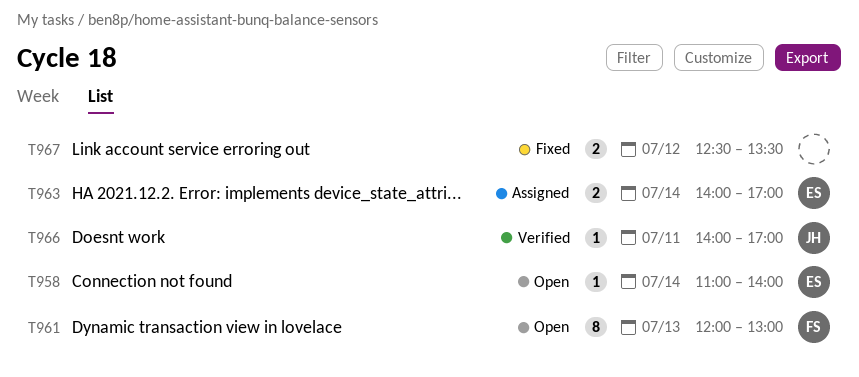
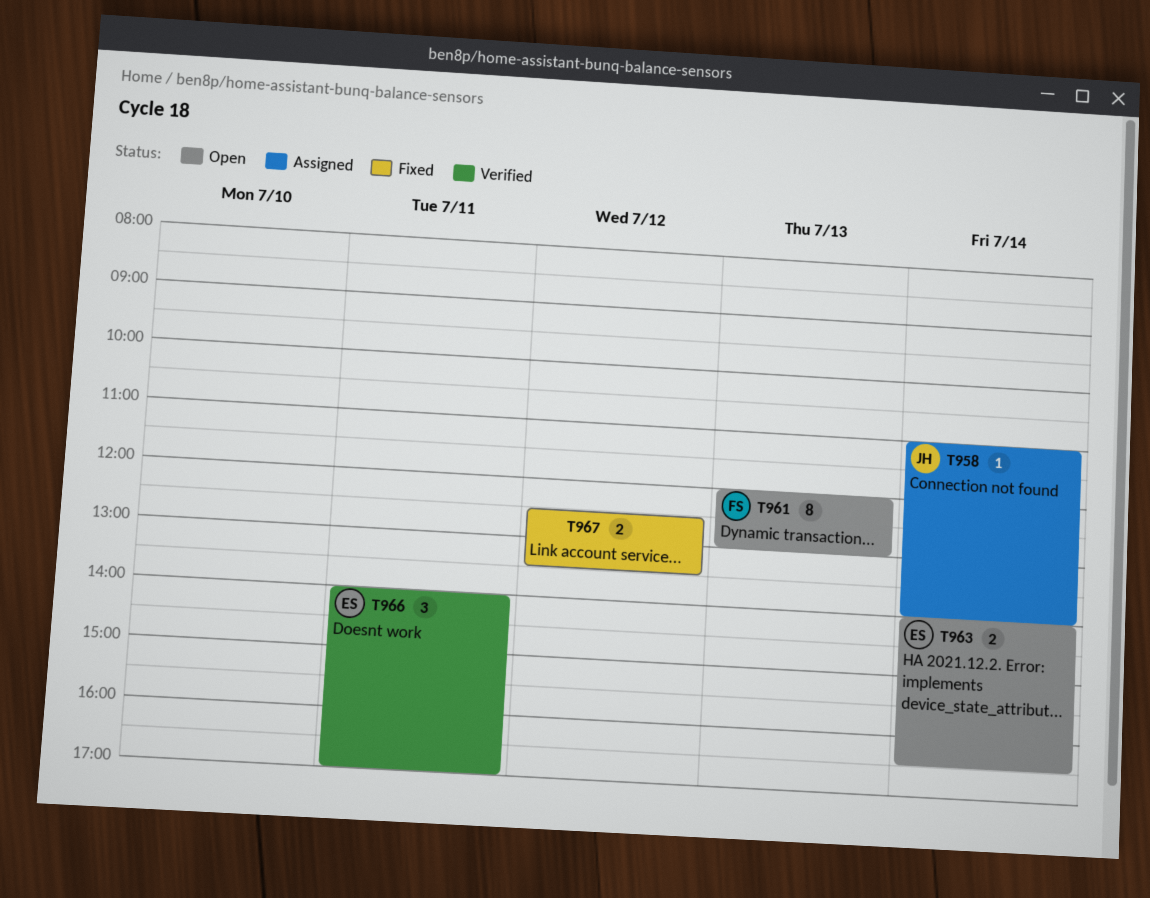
T958, status: Open -> Assigned
T958, owner: ES -> JH
T963, status: Assigned -> Open
T963, ends: 17:00 -> 16:30
T966, owner: JH -> ES
T966, estimate: 1 -> 3

